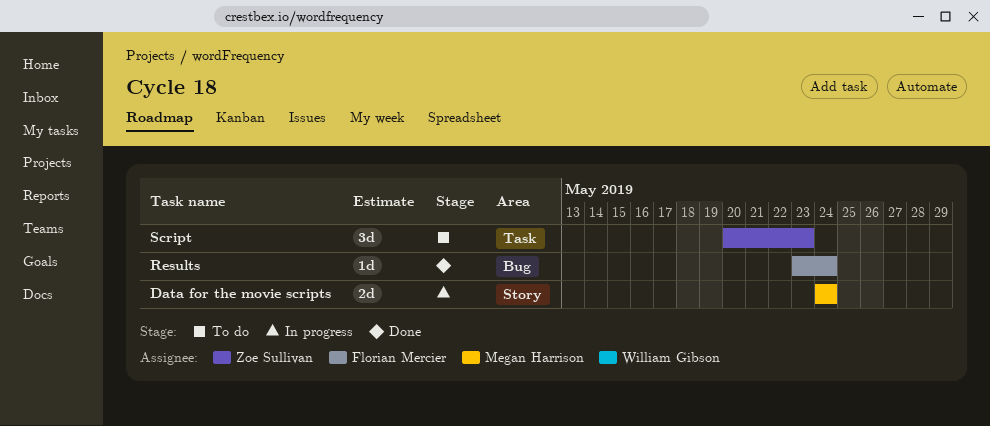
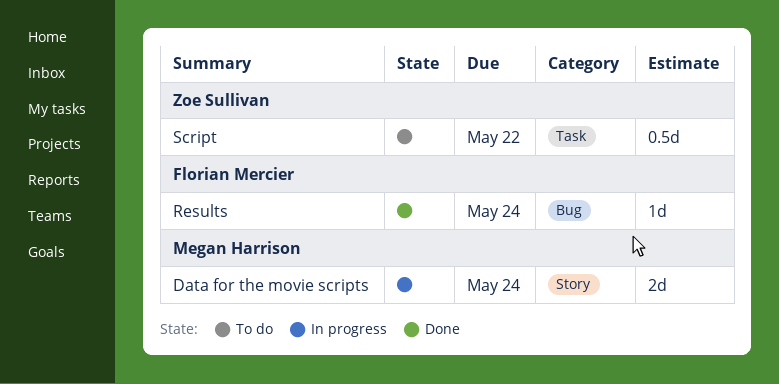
Script, estimate: 3d -> 0.5d
Script, due: May 23 -> May 22

